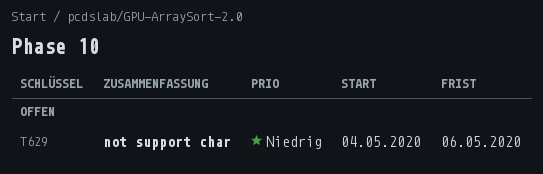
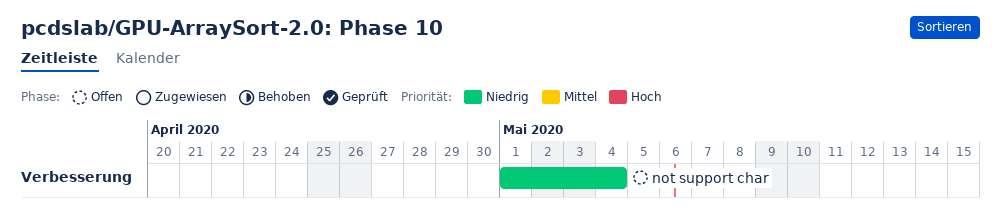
not support char, start: May 4 -> May 1
not support char, due: May 6 -> May 4

